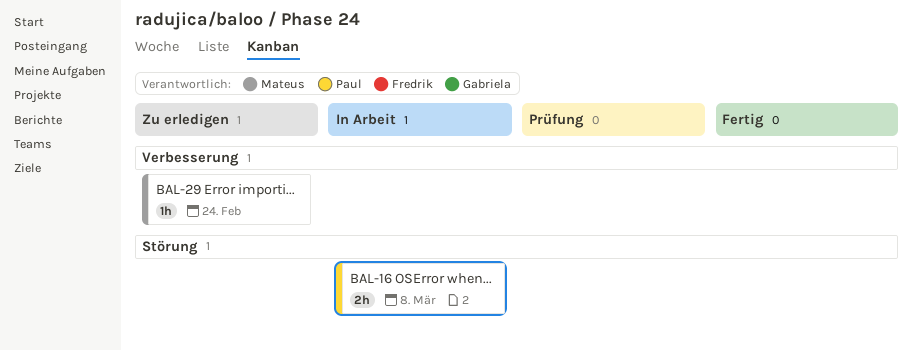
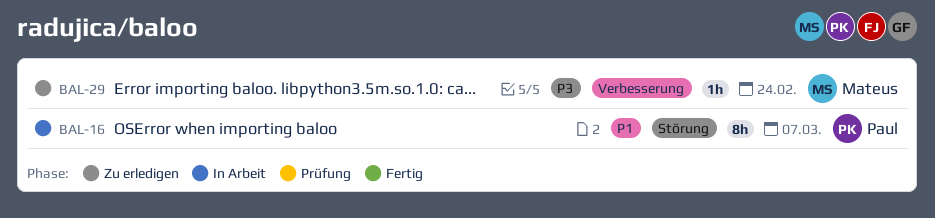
BAL-16, estimate: 2h -> 8h
BAL-16, due: Mar 8 -> Mar 7

